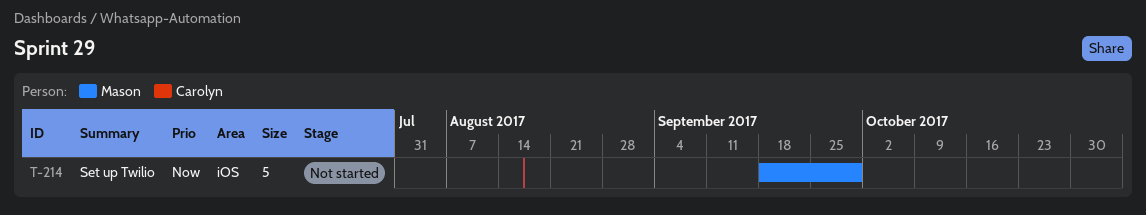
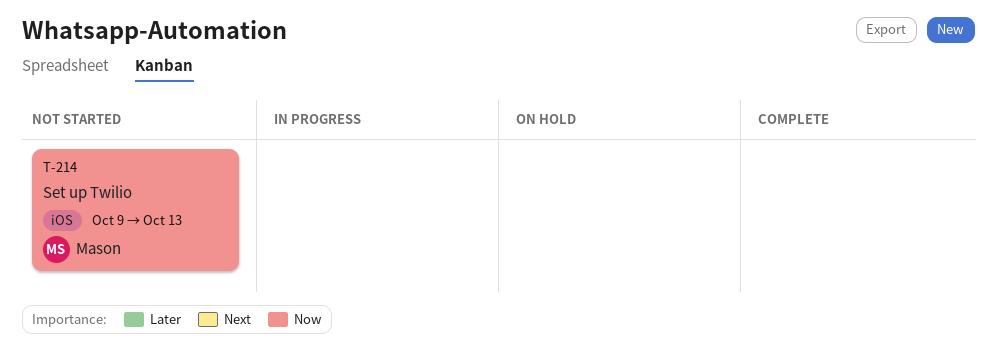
T-214, start: Sep 18 -> Oct 9
T-214, due: Sep 29 -> Oct 13

